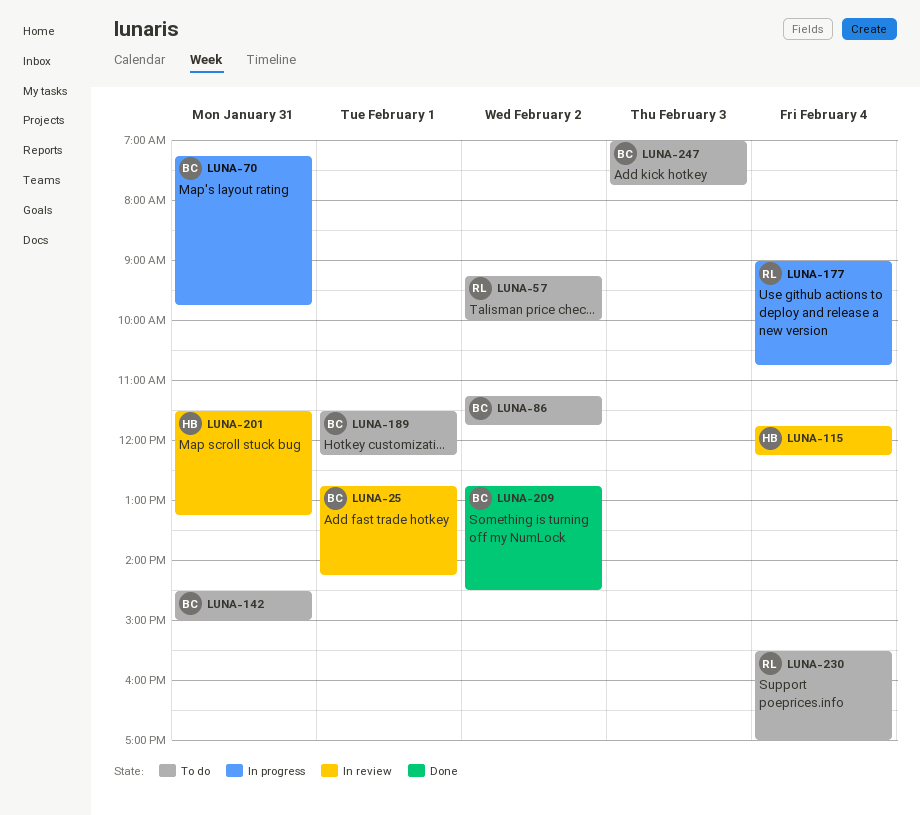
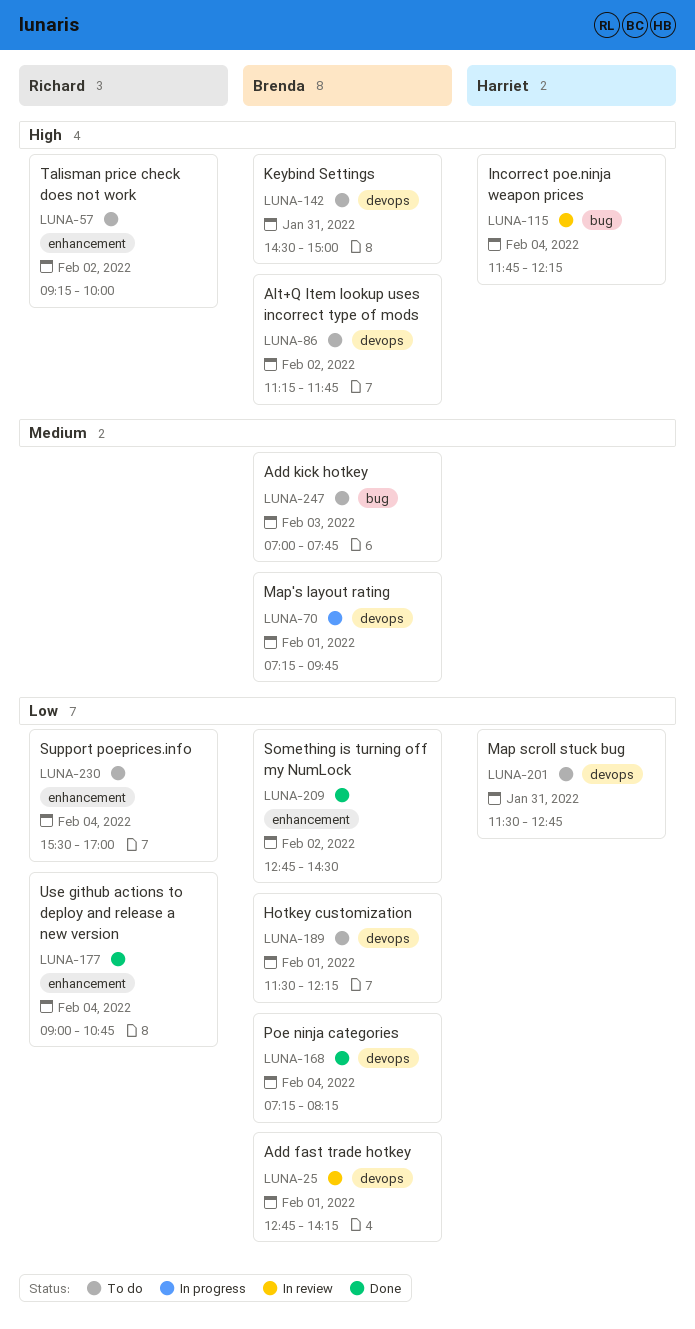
LUNA-70, day: Jan 31 -> Feb 1
LUNA-168: none -> present
LUNA-177, status: In progress -> Done
LUNA-201, status: In review -> To do
LUNA-201, ends: 13:15 -> 12:45

